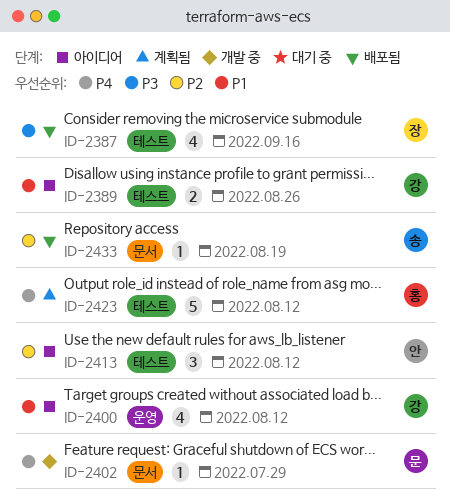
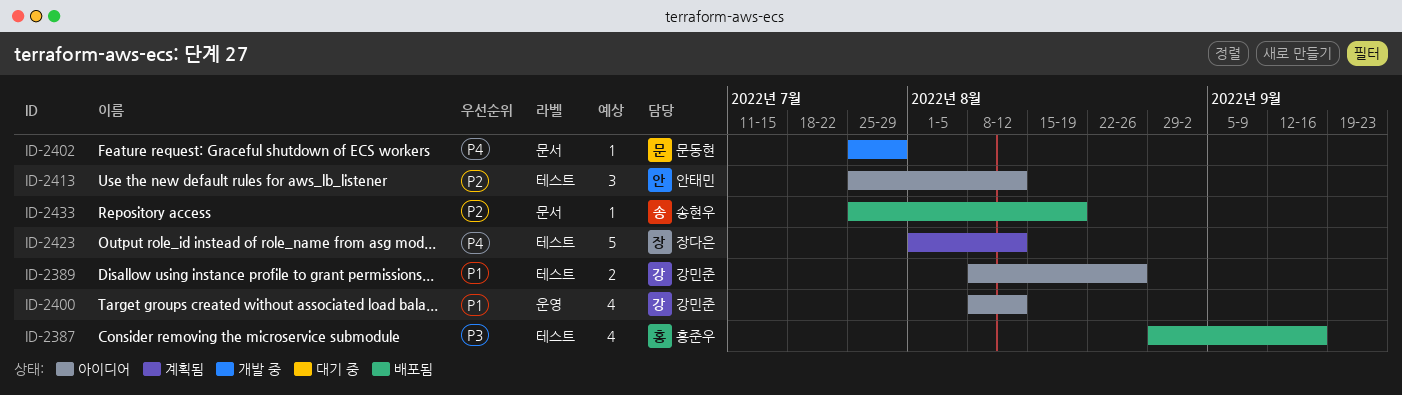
ID-2387, owner: 장다은 -> 홍준우
ID-2423, owner: 홍준우 -> 장다은

